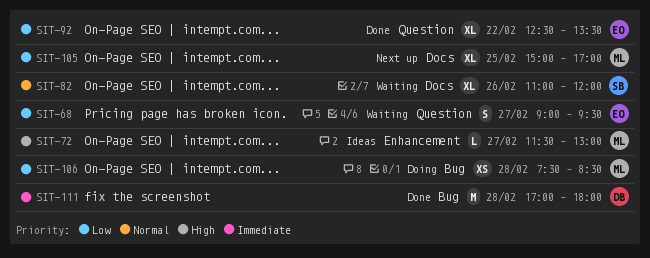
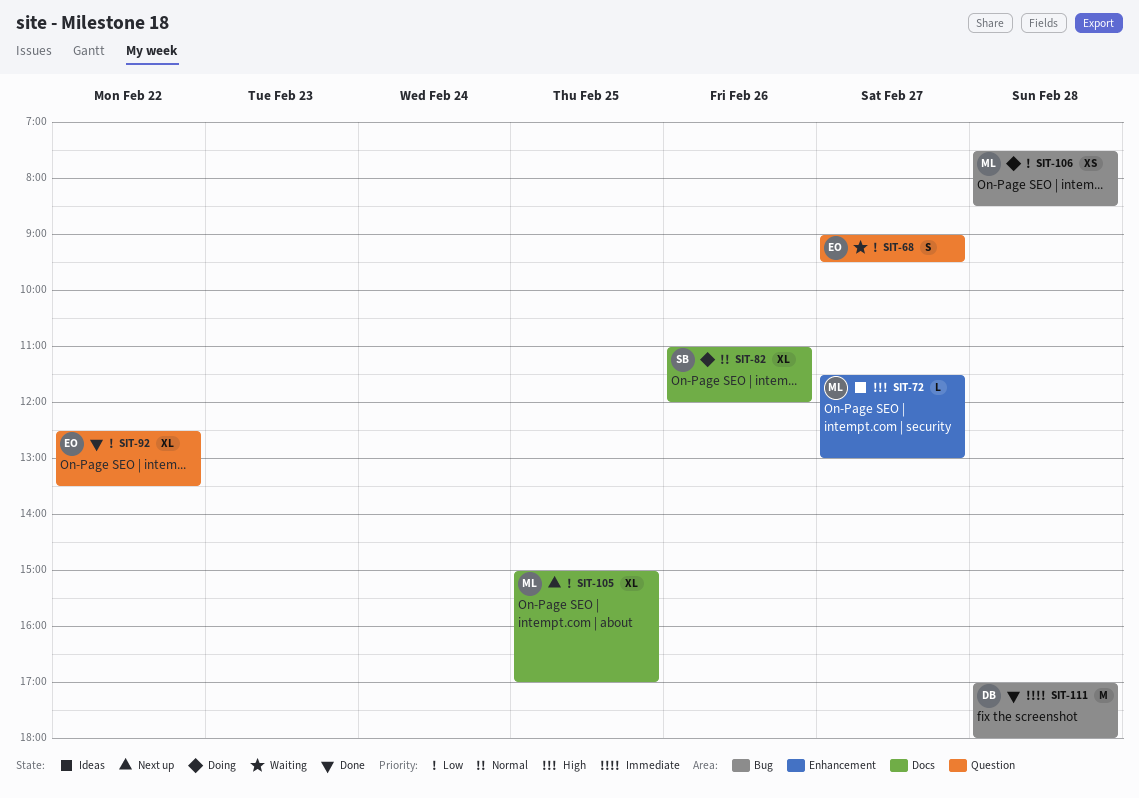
SIT-82, status: Waiting -> Doing

